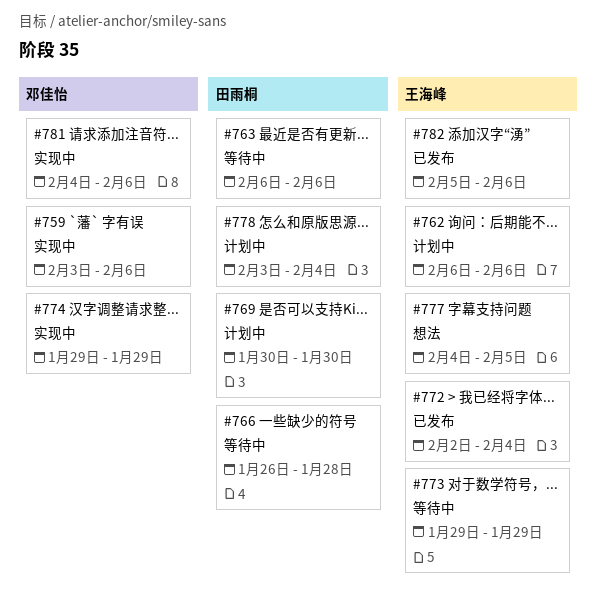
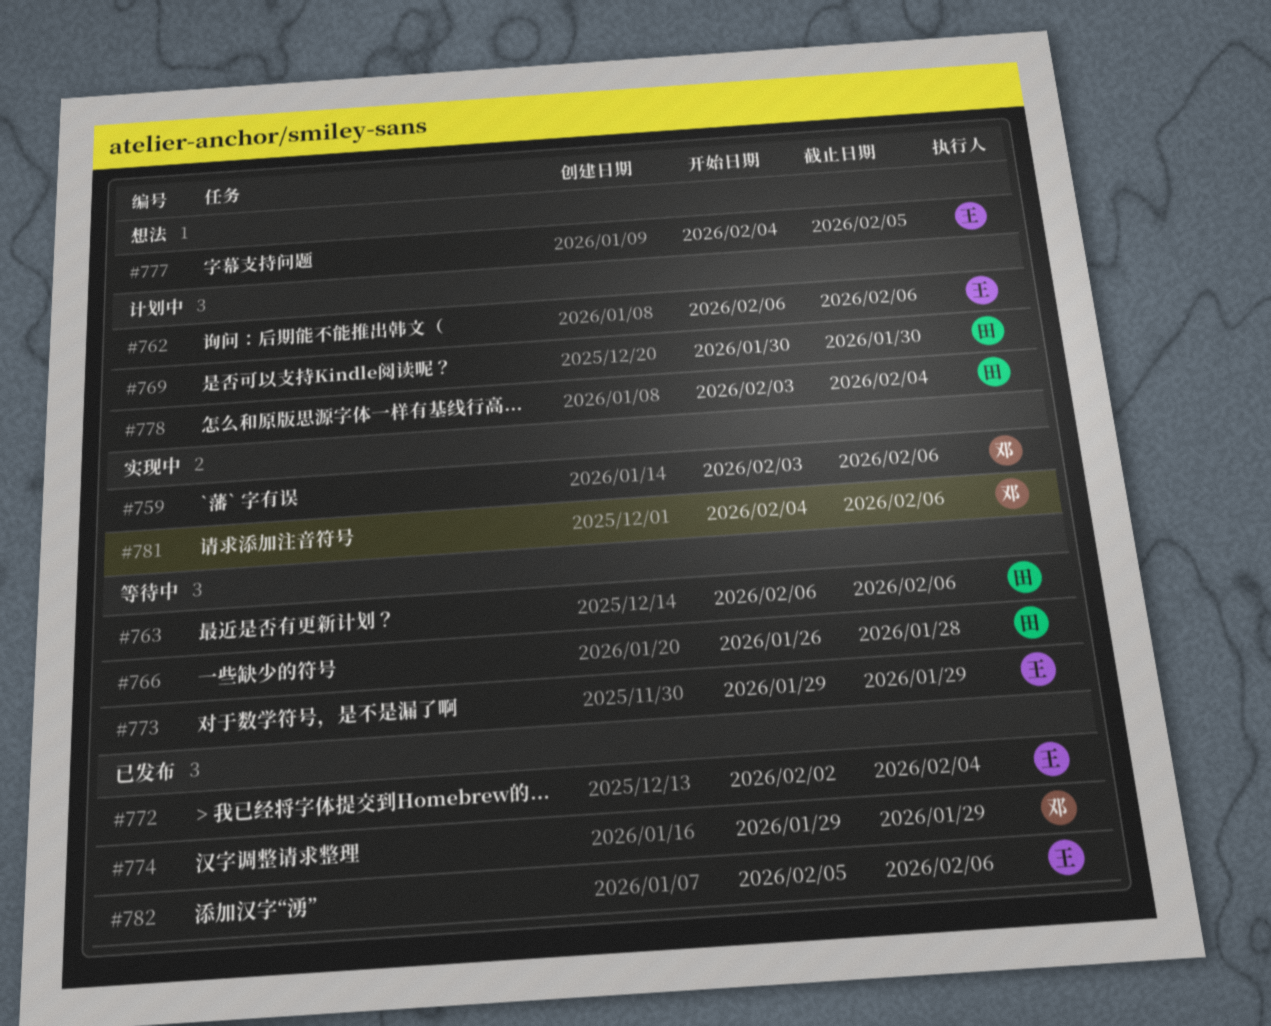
#774, status: 实现中 -> 已发布

